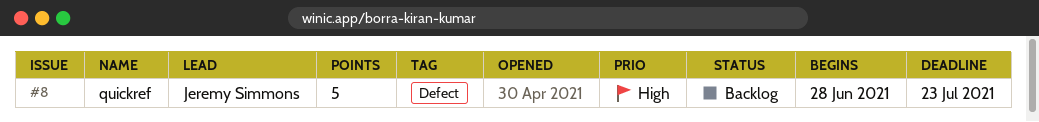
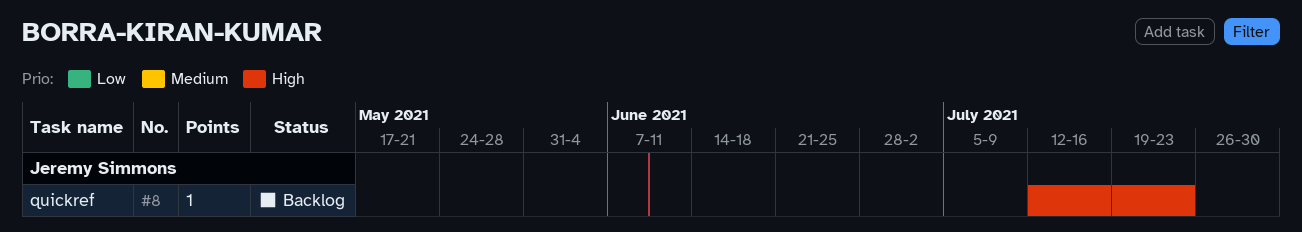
#8, estimate: 5 -> 1
#8, start: Jun 28 -> Jul 12

